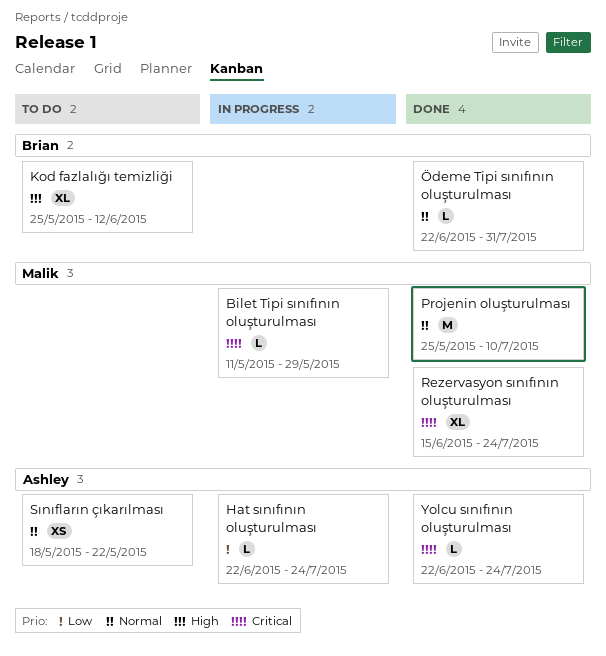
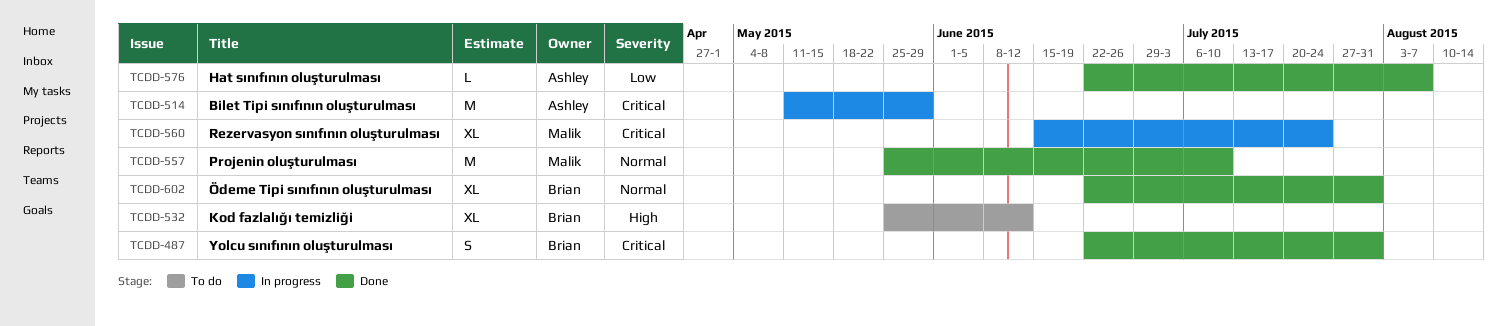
Bilet Tipi sınıfının oluşturulması, owner: Malik -> Ashley
Bilet Tipi sınıfının oluşturulması, estimate: L -> M
Hat sınıfının oluşturulması, status: In progress -> Done
Hat sınıfının oluşturulması, due: Jul 24 -> Aug 7
Rezervasyon sınıfının oluşturulması, status: Done -> In progress
Sınıfların çıkarılması: present -> none
Yolcu sınıfının oluşturulması, owner: Ashley -> Brian
Yolcu sınıfının oluşturulması, estimate: L -> S
Yolcu sınıfının oluşturulması, due: Jul 24 -> Jul 31
Ödeme Tipi sınıfının oluşturulması, estimate: L -> XL

